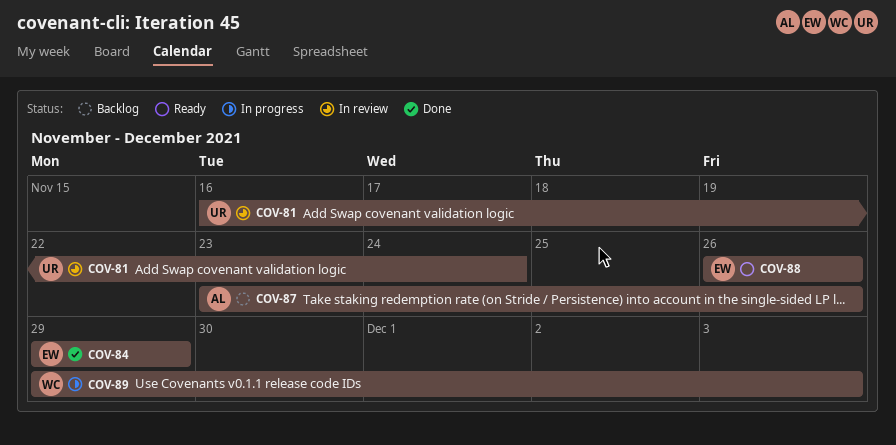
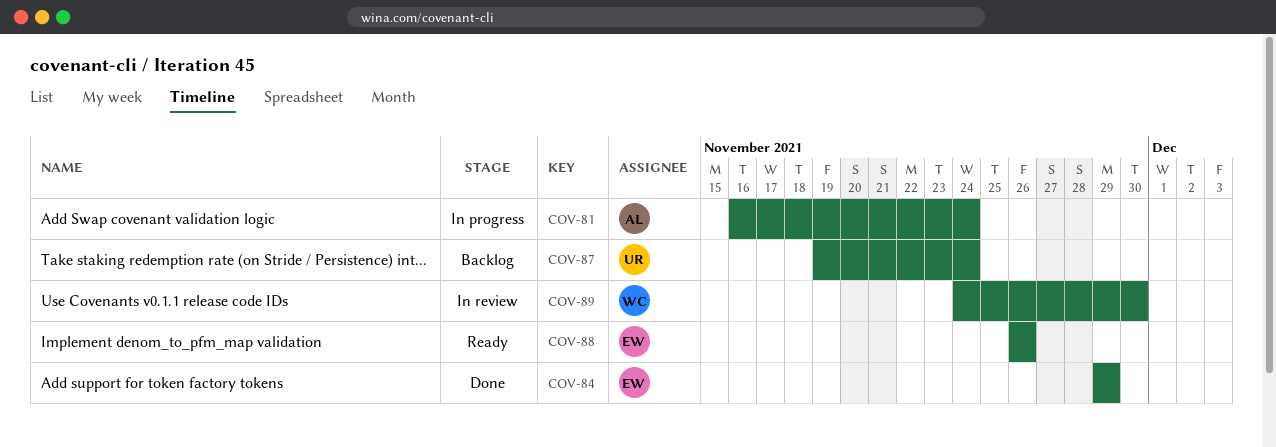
COV-81, status: In review -> In progress
COV-81, owner: UR -> AL
COV-87, owner: AL -> UR
COV-87, start: Nov 23 -> Nov 19
COV-87, due: Nov 26 -> Nov 24
COV-89, status: In progress -> In review
COV-89, start: Nov 29 -> Nov 24
COV-89, due: Dec 3 -> Nov 30

